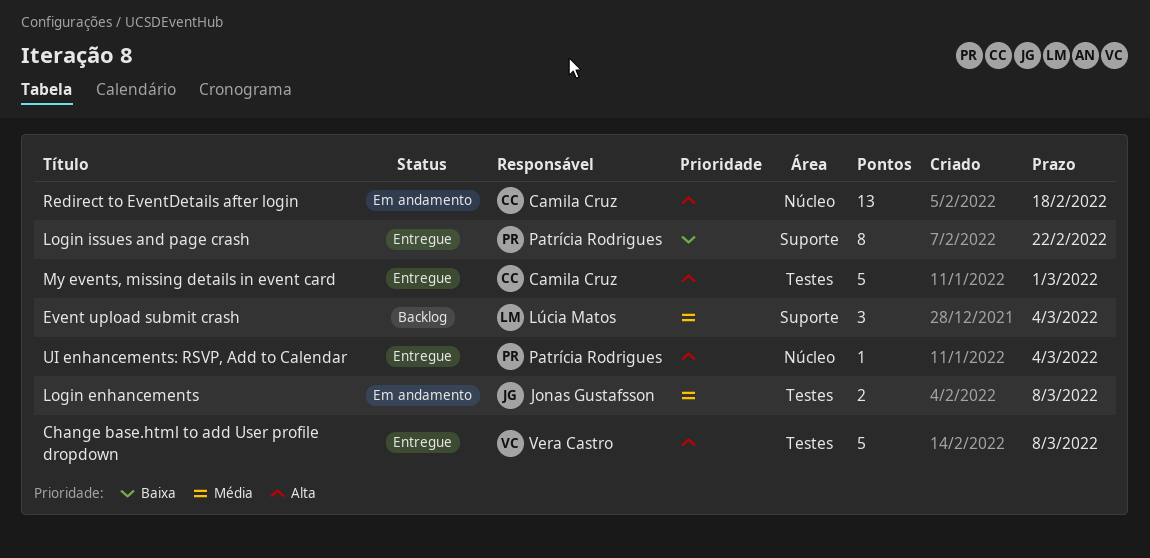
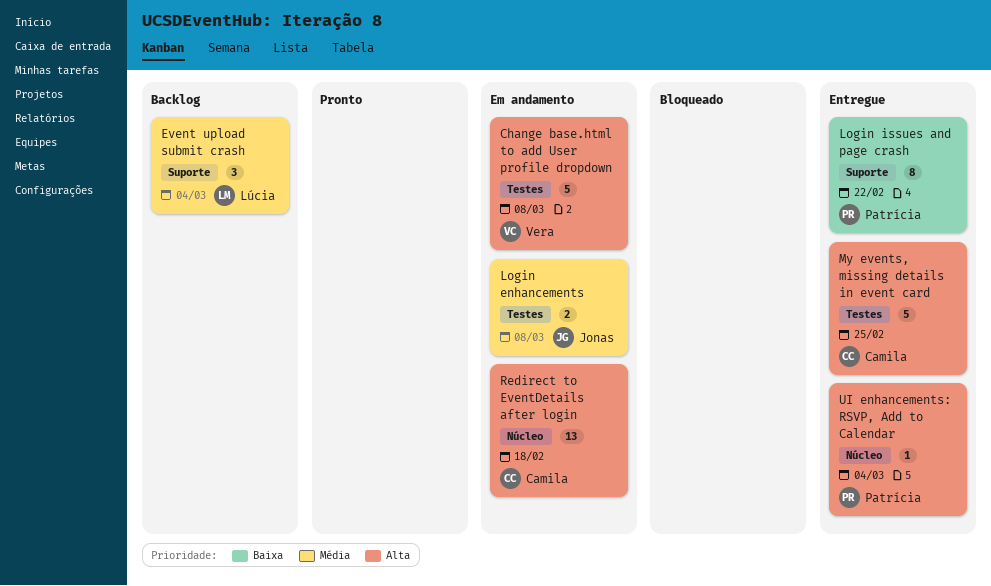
Change base.html to add User profile dropdown, status: Entregue -> Em andamento
My events, missing details in event card, due: Mar 1 -> Feb 25

